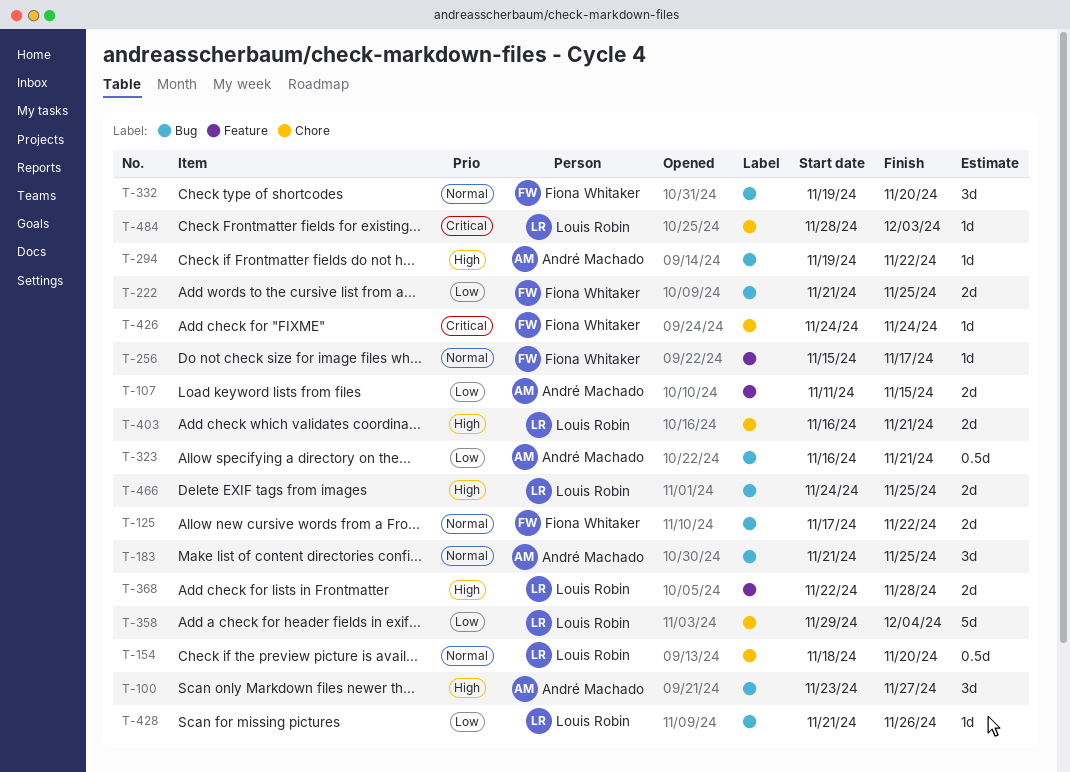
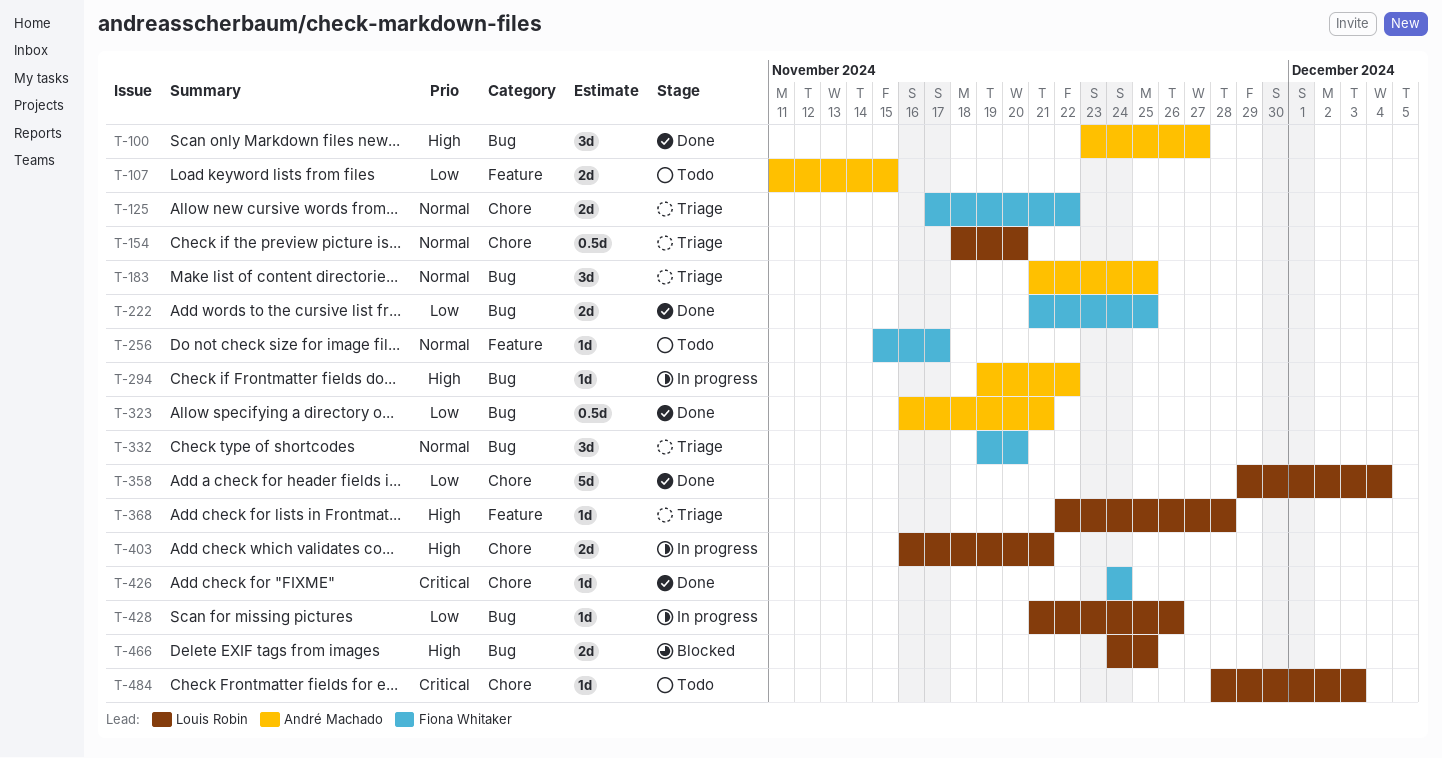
T-125, label: Bug -> Chore
T-368, estimate: 2d -> 1d

